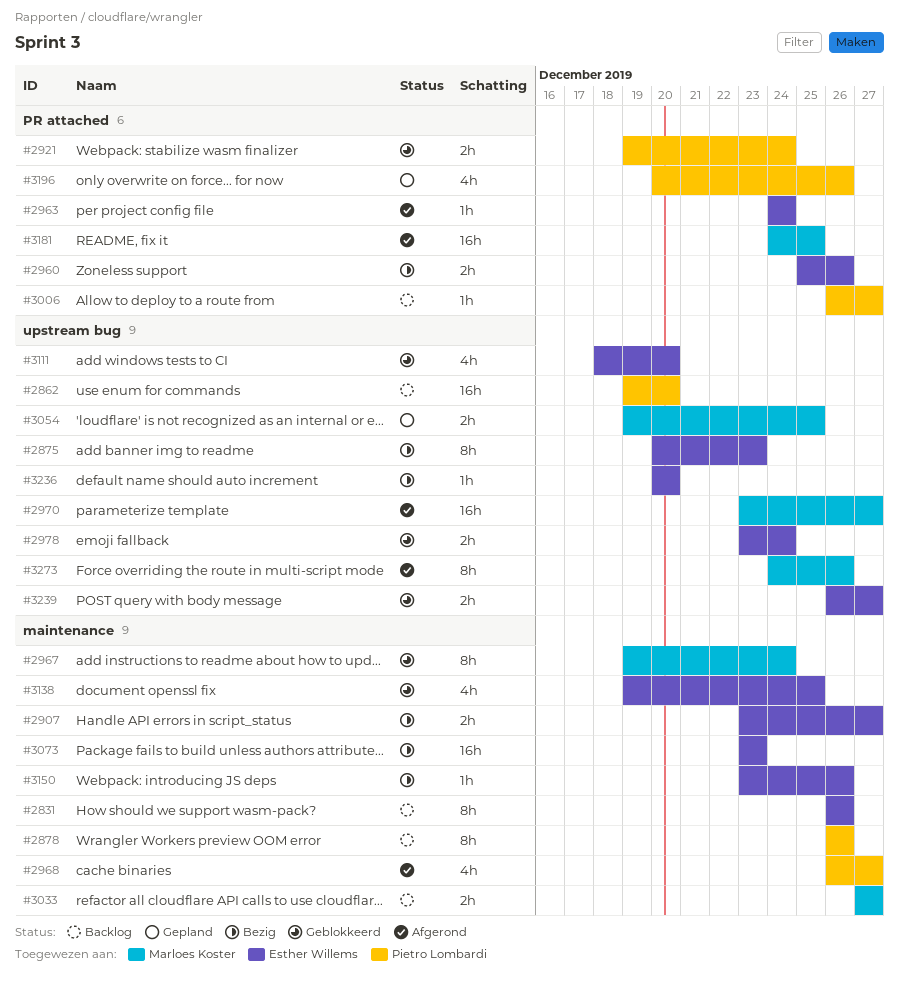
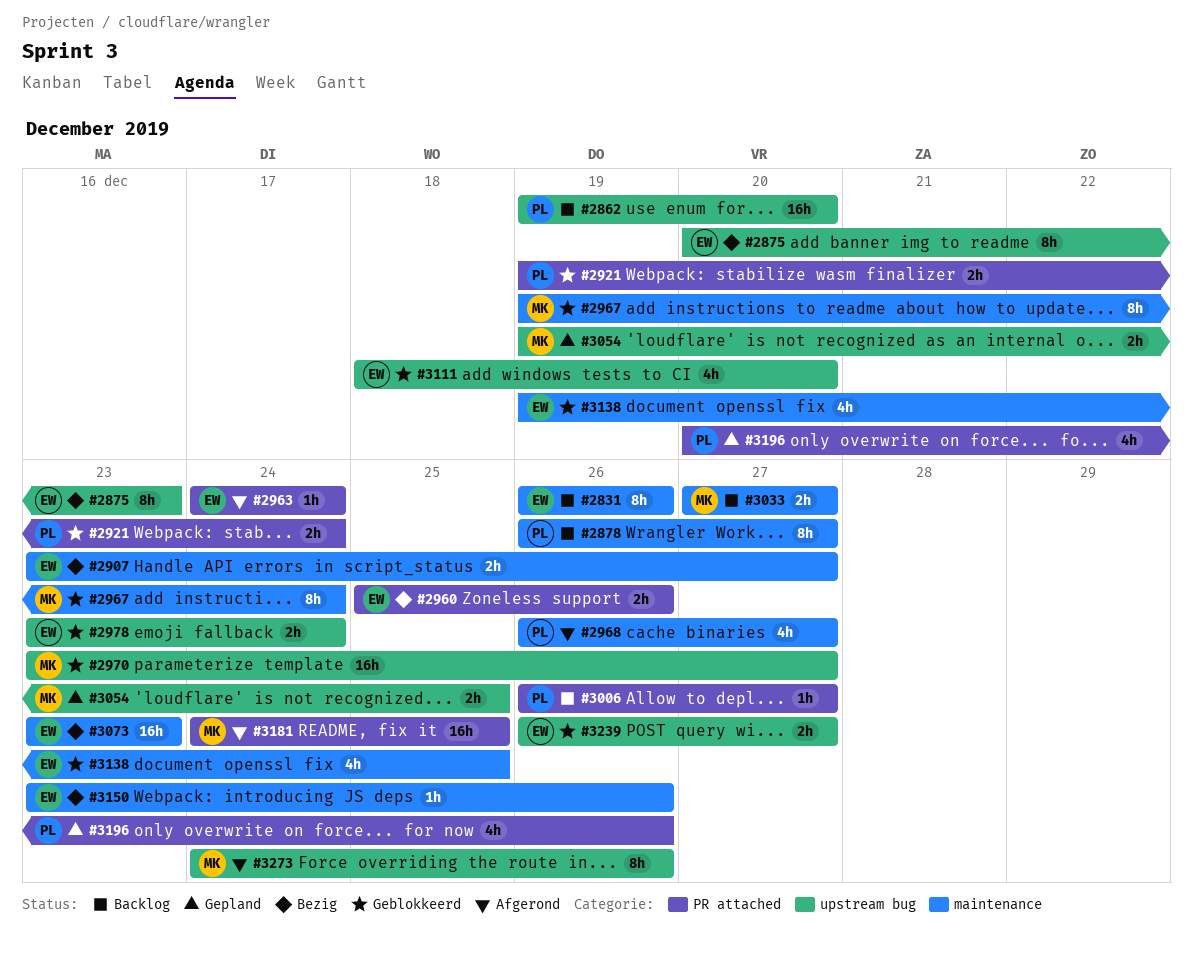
#2878, due: Dec 26 -> Dec 27
#2970, status: Afgerond -> Geblokkeerd
#3236: present -> none

